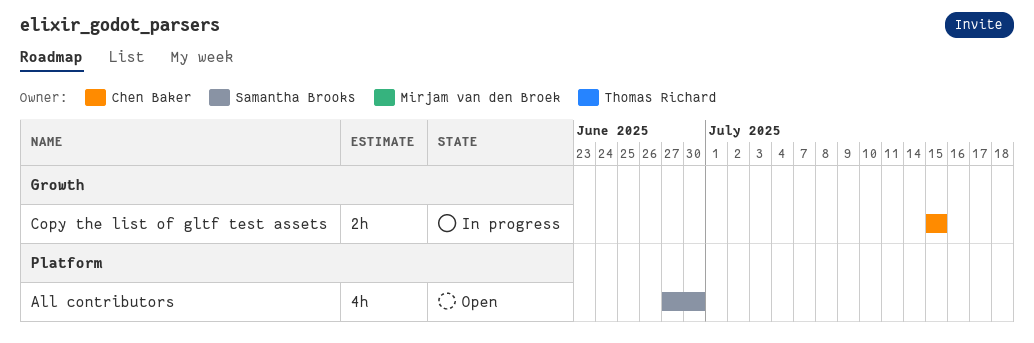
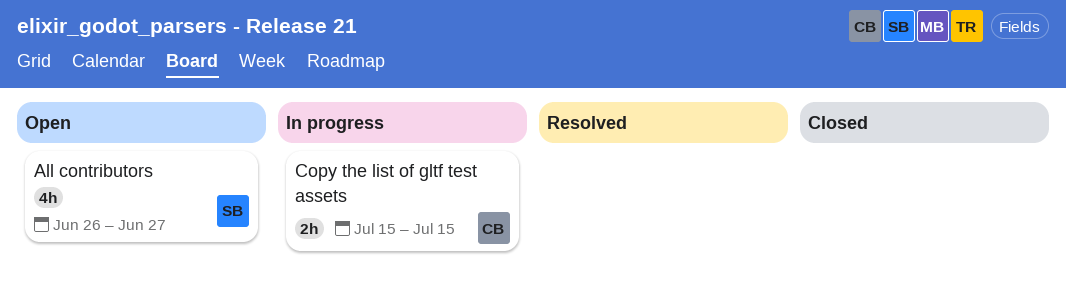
All contributors, start: Jun 27 -> Jun 26
All contributors, due: Jun 30 -> Jun 27

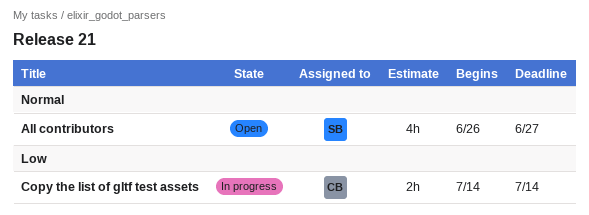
Copy the list of gltf test assets, start: Jul 15 -> Jul 14
Copy the list of gltf test assets, due: Jul 15 -> Jul 14

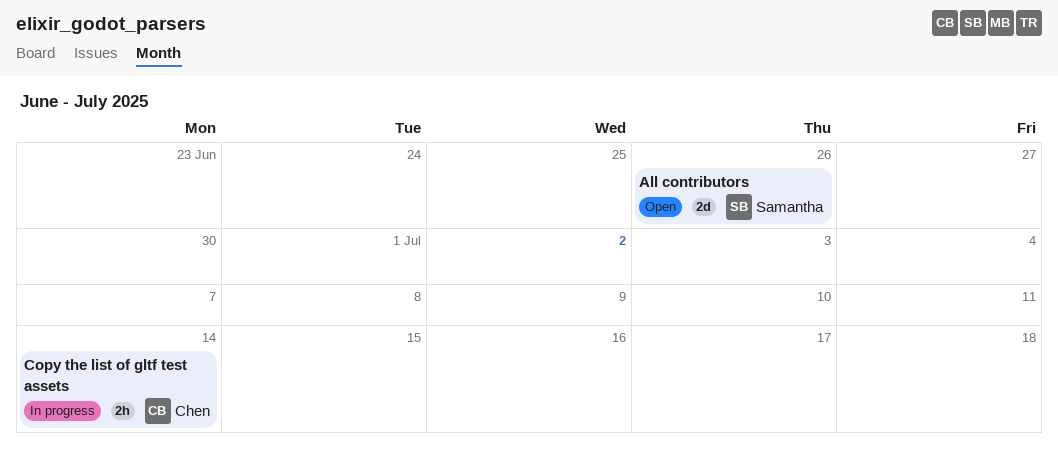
All contributors, estimate: 4h -> 2d
All contributors, due: Jun 27 -> Jun 26

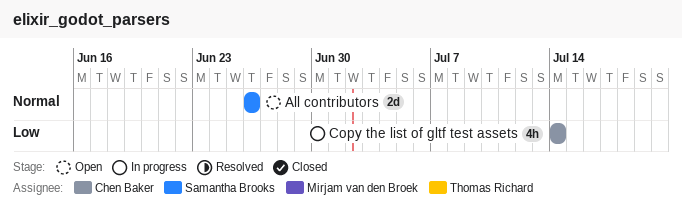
Copy the list of gltf test assets, estimate: 2h -> 4h

